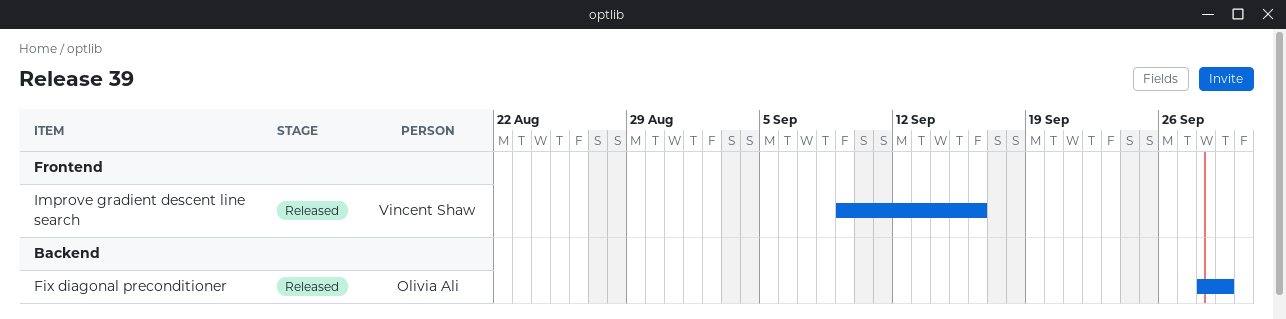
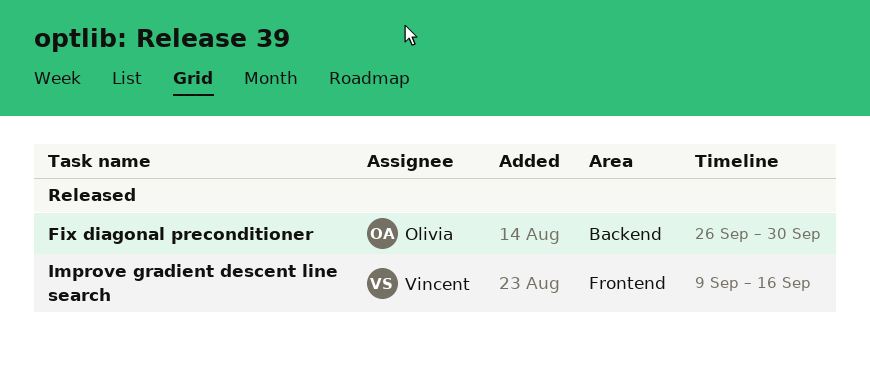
Fix diagonal preconditioner, start: Sep 28 -> Sep 26
Fix diagonal preconditioner, due: Sep 29 -> Sep 30

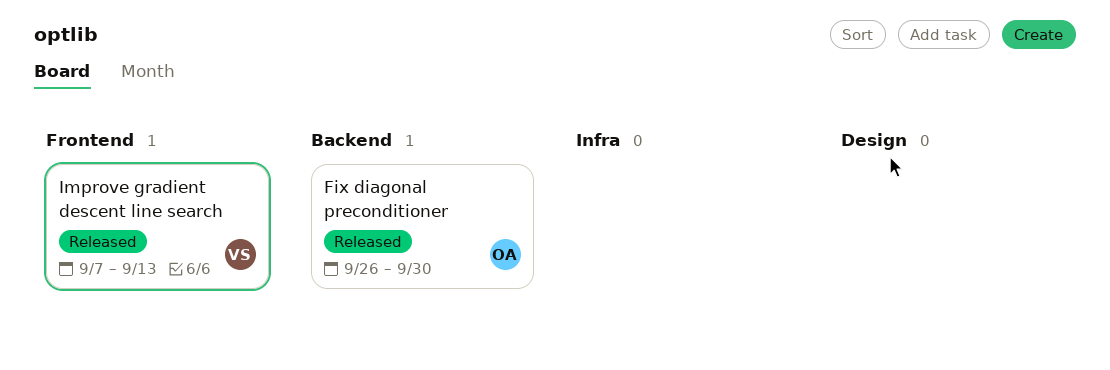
Improve gradient descent line search, start: Sep 9 -> Sep 7
Improve gradient descent line search, due: Sep 16 -> Sep 13

